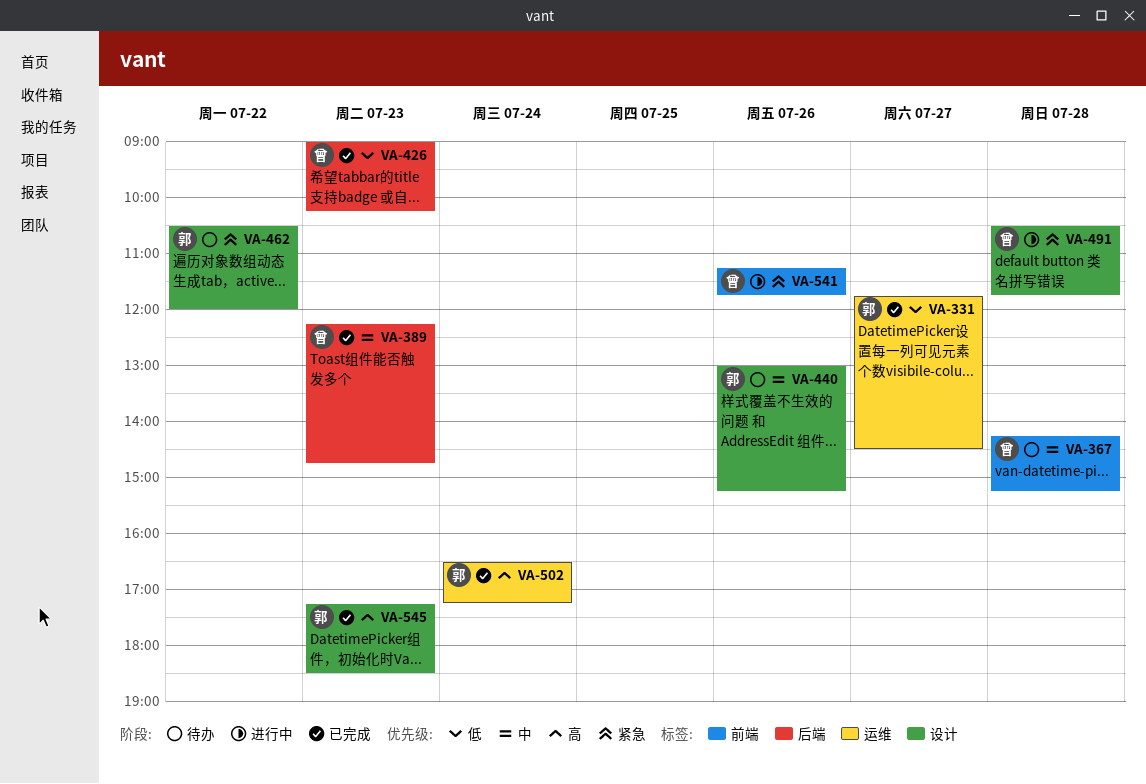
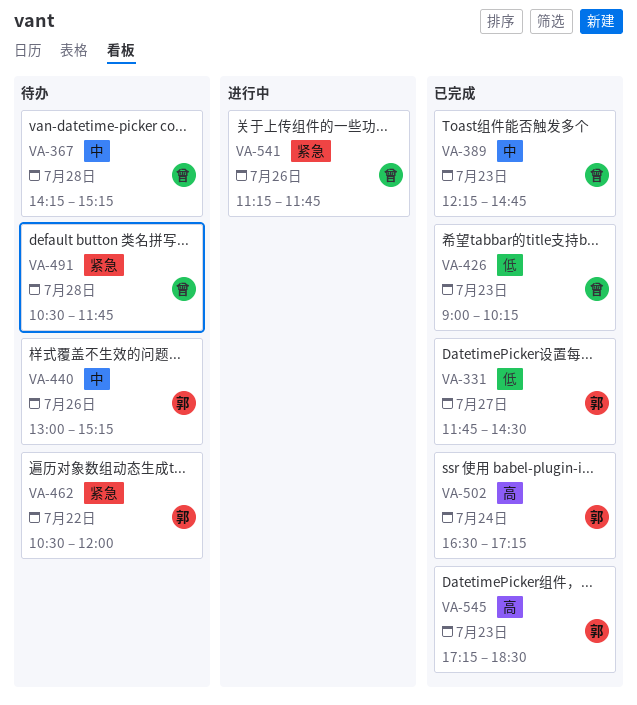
VA-491, status: 进行中 -> 待办

